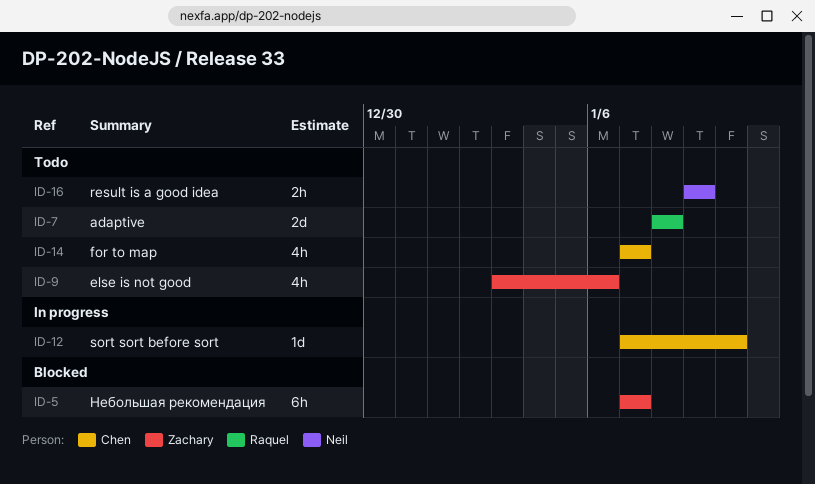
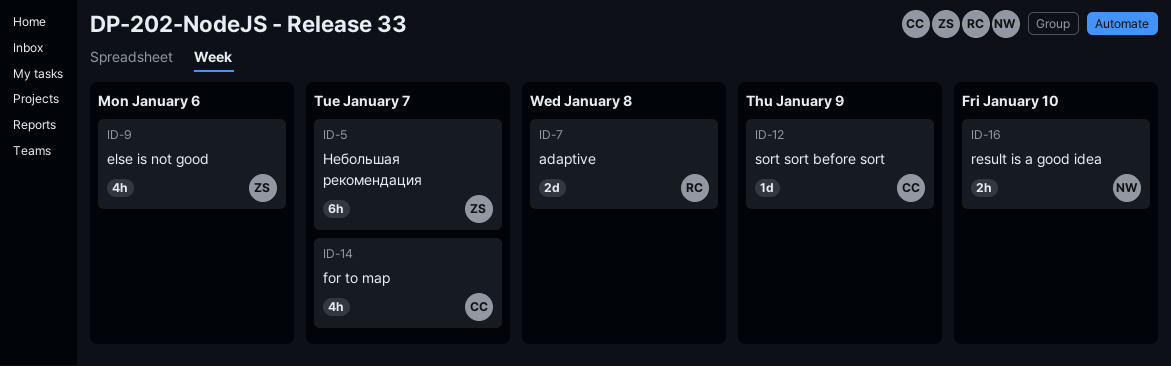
ID-12, due: Jan 10 -> Jan 9
ID-16, due: Jan 9 -> Jan 10

